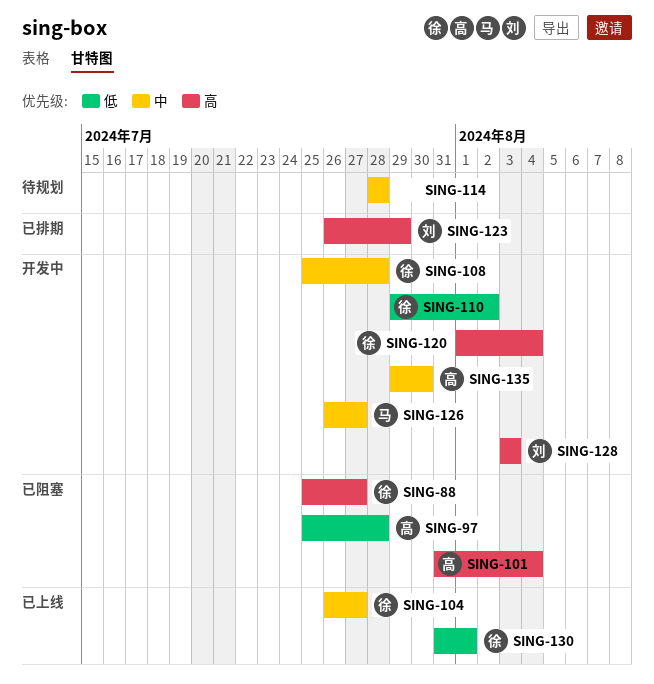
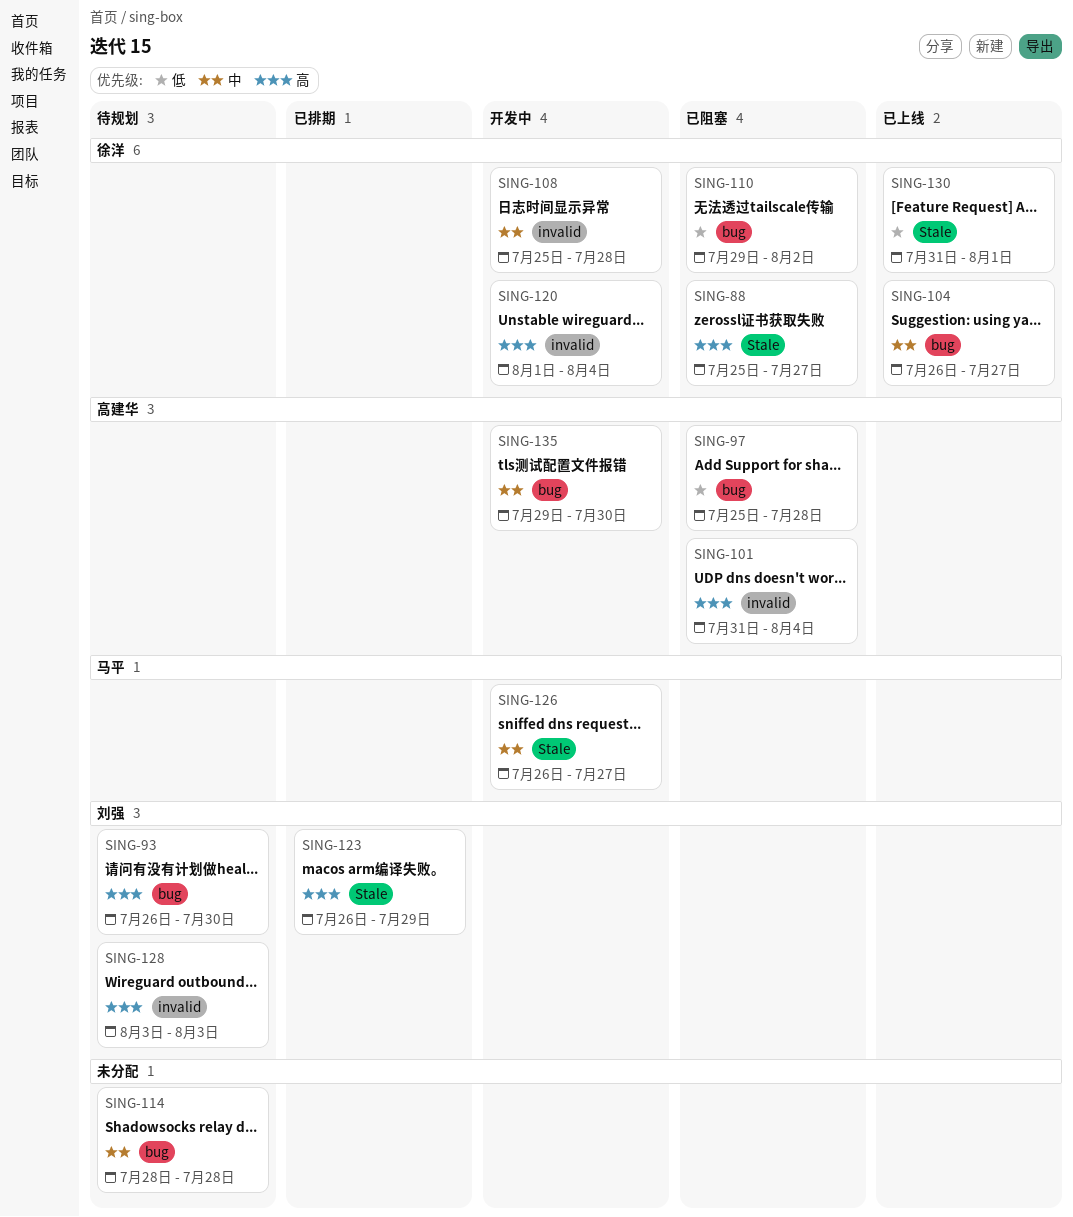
SING-93: none -> present
SING-110, status: 开发中 -> 已阻塞
SING-128, status: 开发中 -> 待规划

